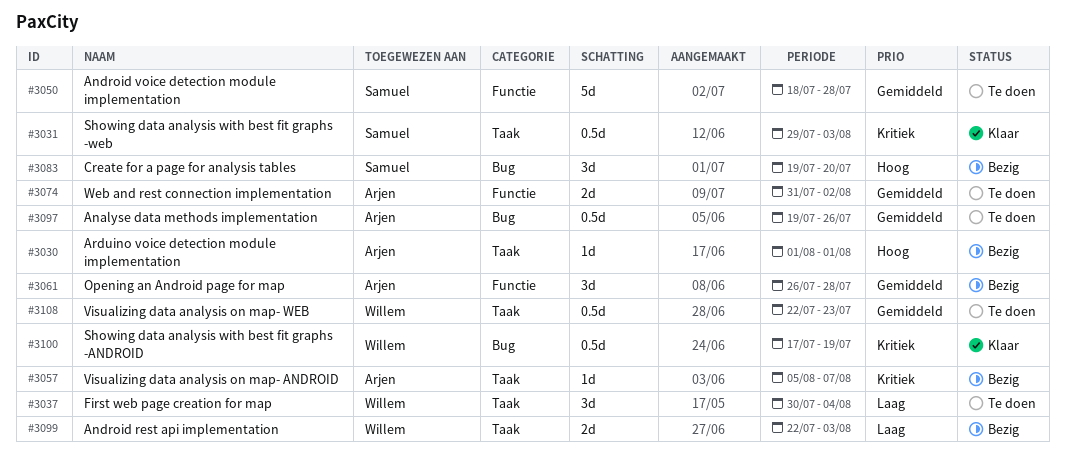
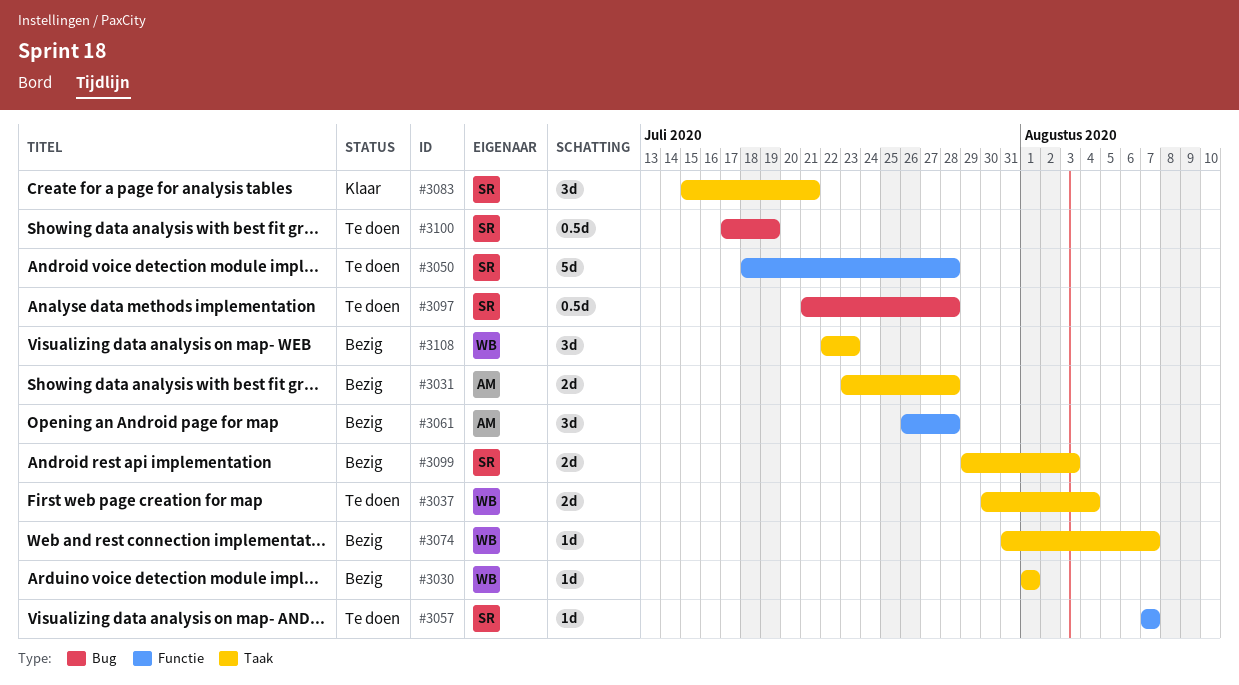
#3030, owner: Arjen -> Willem
#3031, status: Klaar -> Bezig
#3031, owner: Samuel -> Arjen
#3031, estimate: 0.5d -> 2d
#3031, start: Jul 29 -> Jul 23
#3031, due: Aug 3 -> Jul 28
#3037, estimate: 3d -> 2d
#3057, status: Bezig -> Te doen
#3057, owner: Arjen -> Samuel
#3057, label: Taak -> Functie
#3057, start: Aug 5 -> Aug 7
#3074, status: Te doen -> Bezig
#3074, owner: Arjen -> Willem
#3074, label: Functie -> Taak
#3074, estimate: 2d -> 1d
#3074, due: Aug 2 -> Aug 7
#3083, status: Bezig -> Klaar
#3083, label: Bug -> Taak
#3083, start: Jul 19 -> Jul 15
#3083, due: Jul 20 -> Jul 21
#3097, owner: Arjen -> Samuel
#3097, start: Jul 19 -> Jul 21
#3097, due: Jul 26 -> Jul 28
#3099, owner: Willem -> Samuel
#3099, start: Jul 22 -> Jul 29
#3100, status: Klaar -> Te doen
#3100, owner: Willem -> Samuel
#3108, status: Te doen -> Bezig
#3108, estimate: 0.5d -> 3d

